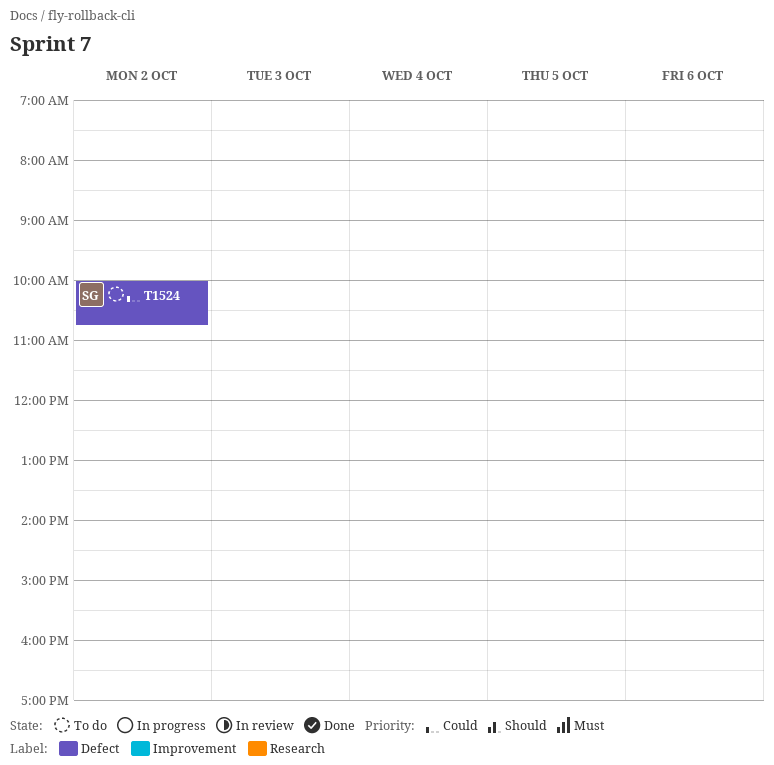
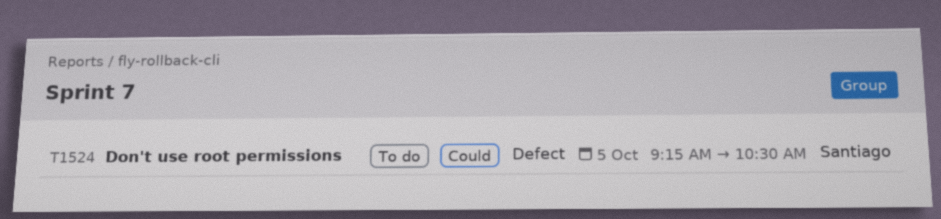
T1524, day: Oct 2 -> Oct 5
T1524, begins: 10:00 -> 09:15
T1524, ends: 10:45 -> 10:30

